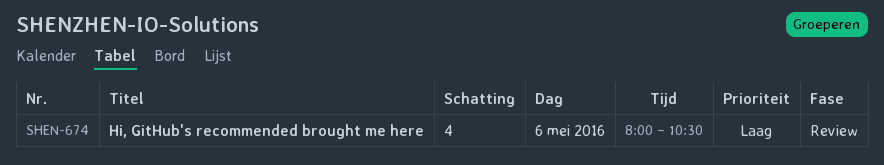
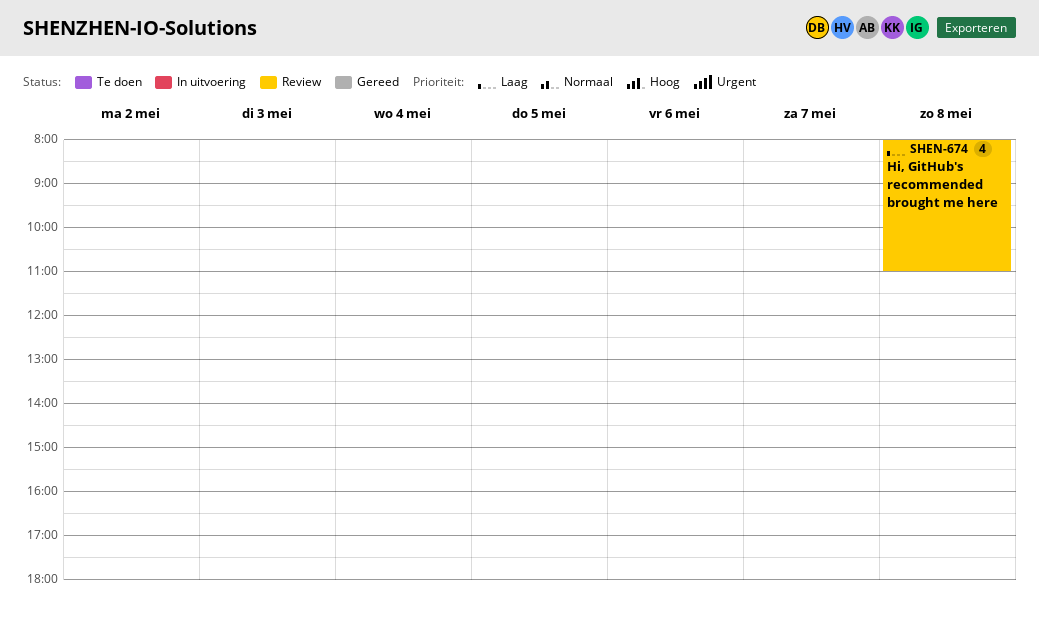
SHEN-674, day: May 6 -> May 8
SHEN-674, ends: 10:30 -> 11:00

